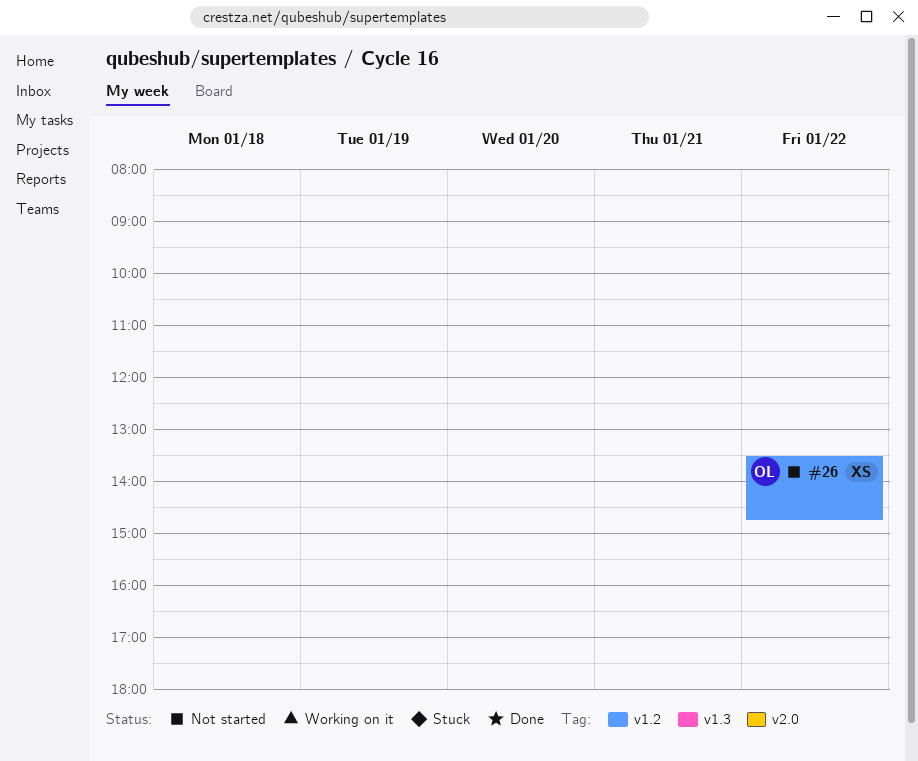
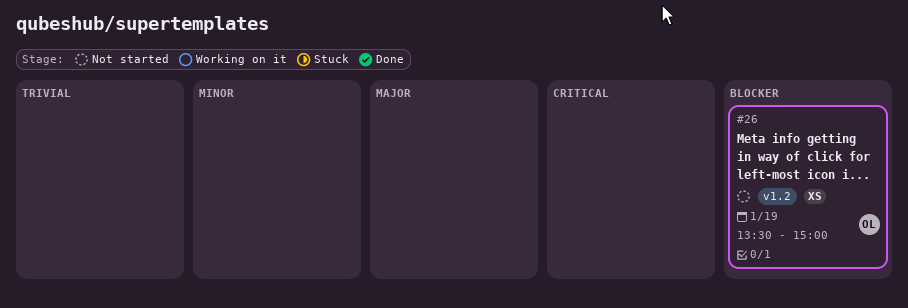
#26, day: Jan 22 -> Jan 19
#26, ends: 14:45 -> 15:00

